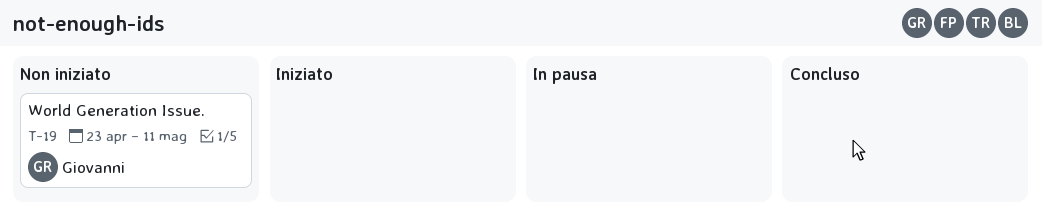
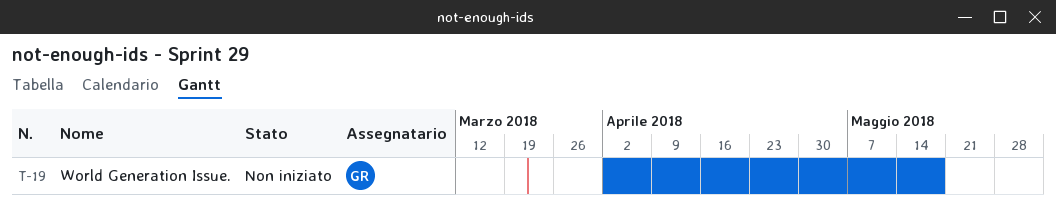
T-19, start: Apr 23 -> Apr 2
T-19, due: May 11 -> May 18

